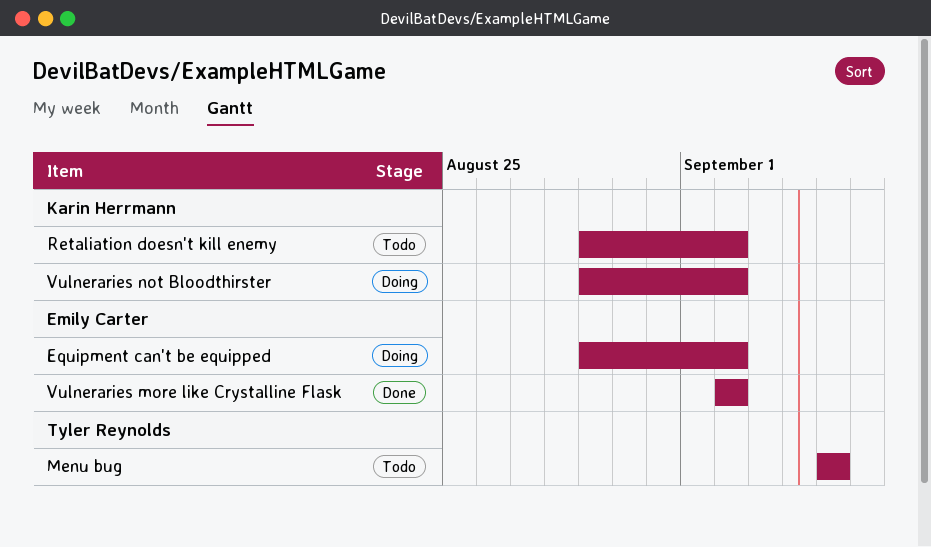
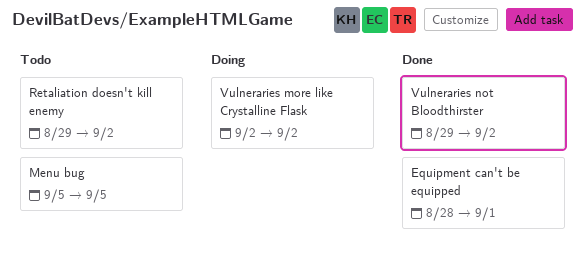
Equipment can't be equipped, status: Doing -> Done
Equipment can't be equipped, start: Aug 29 -> Aug 28
Equipment can't be equipped, due: Sep 2 -> Sep 1
Vulneraries more like Crystalline Flask, status: Done -> Doing
Vulneraries not Bloodthirster, status: Doing -> Done

